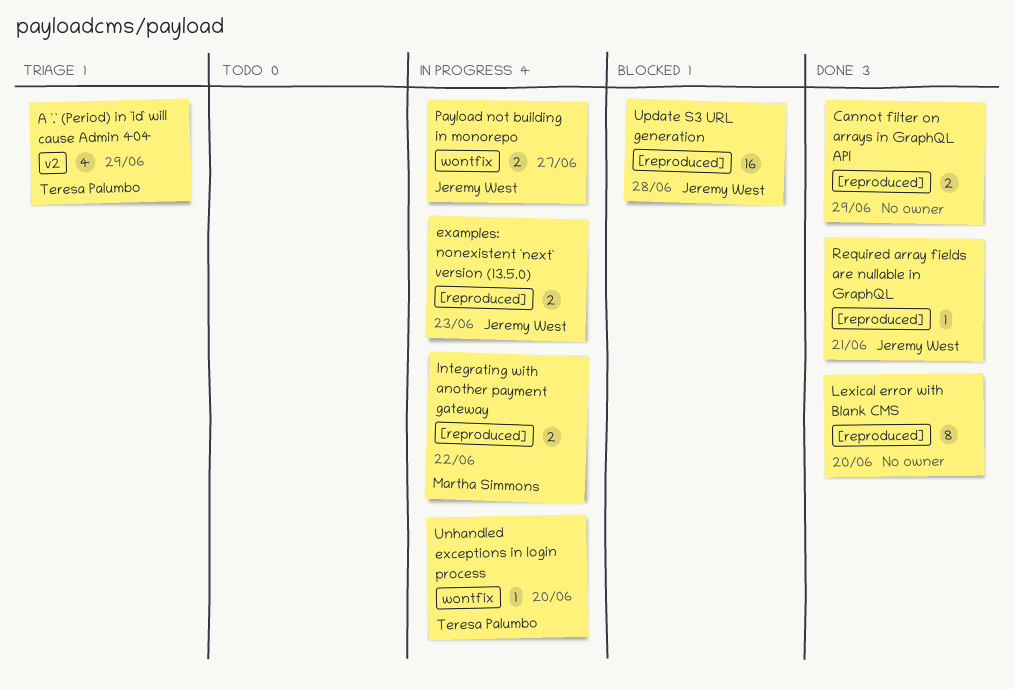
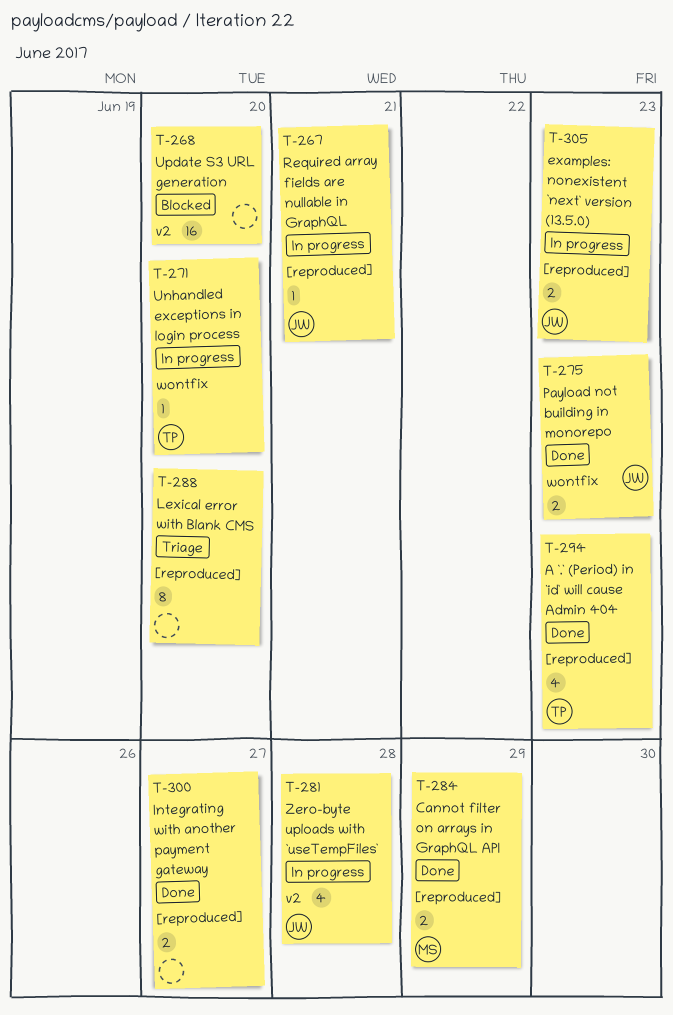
A `.` (Period) in `id` will cause Admin 404, status: Triage -> Done
A `.` (Period) in `id` will cause Admin 404, label: v2 -> [reproduced]
A `.` (Period) in `id` will cause Admin 404, due: Jun 29 -> Jun 23
Cannot filter on arrays in GraphQL API, owner: none -> Martha Simmons
Integrating with another payment gateway, status: In progress -> Done
Integrating with another payment gateway, owner: Martha Simmons -> none
Integrating with another payment gateway, due: Jun 22 -> Jun 27
Lexical error with Blank CMS, status: Done -> Triage
Payload not building in monorepo, status: In progress -> Done
Payload not building in monorepo, due: Jun 27 -> Jun 23
Required array fields are nullable in GraphQL, status: Done -> In progress
Update S3 URL generation, owner: Jeremy West -> none
Update S3 URL generation, label: [reproduced] -> v2
Update S3 URL generation, due: Jun 28 -> Jun 20
Zero-byte uploads with `useTempFiles`: none -> present

